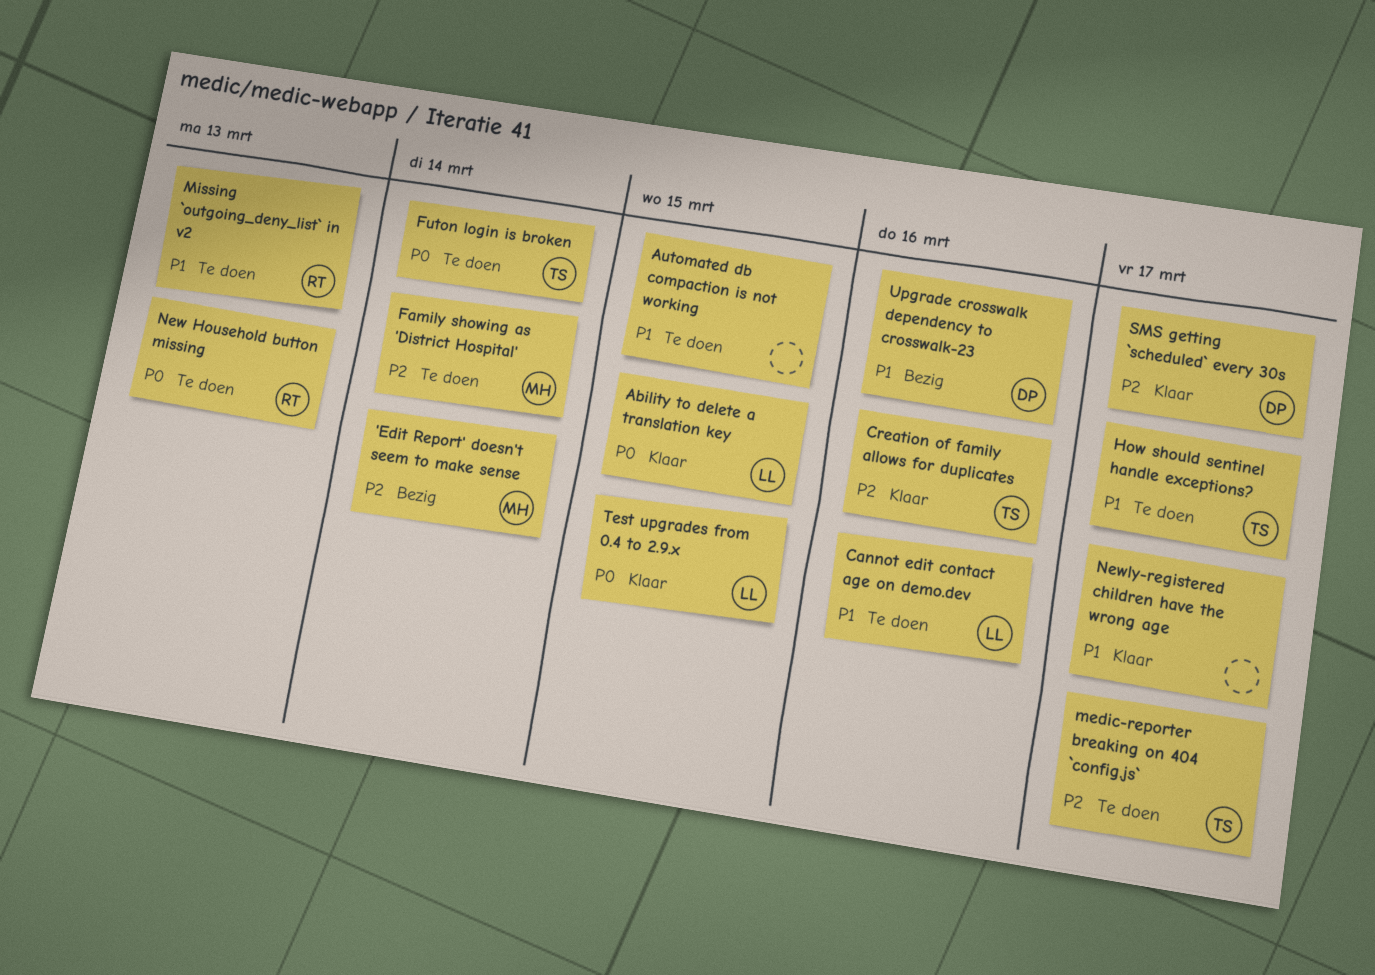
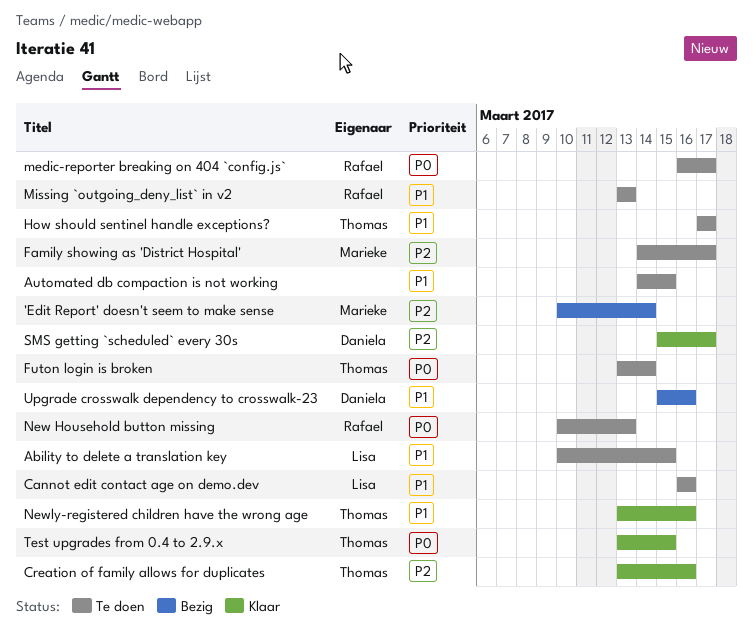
Ability to delete a translation key, status: Klaar -> Te doen
Ability to delete a translation key, priority: P0 -> P1
Family showing as 'District Hospital', due: Mar 14 -> Mar 17
medic-reporter breaking on 404 `config.js`, owner: Thomas -> Rafael
medic-reporter breaking on 404 `config.js`, priority: P2 -> P0
Newly-registered children have the wrong age, owner: none -> Thomas
Newly-registered children have the wrong age, due: Mar 17 -> Mar 16
Test upgrades from 0.4 to 2.9.x, owner: Lisa -> Thomas

